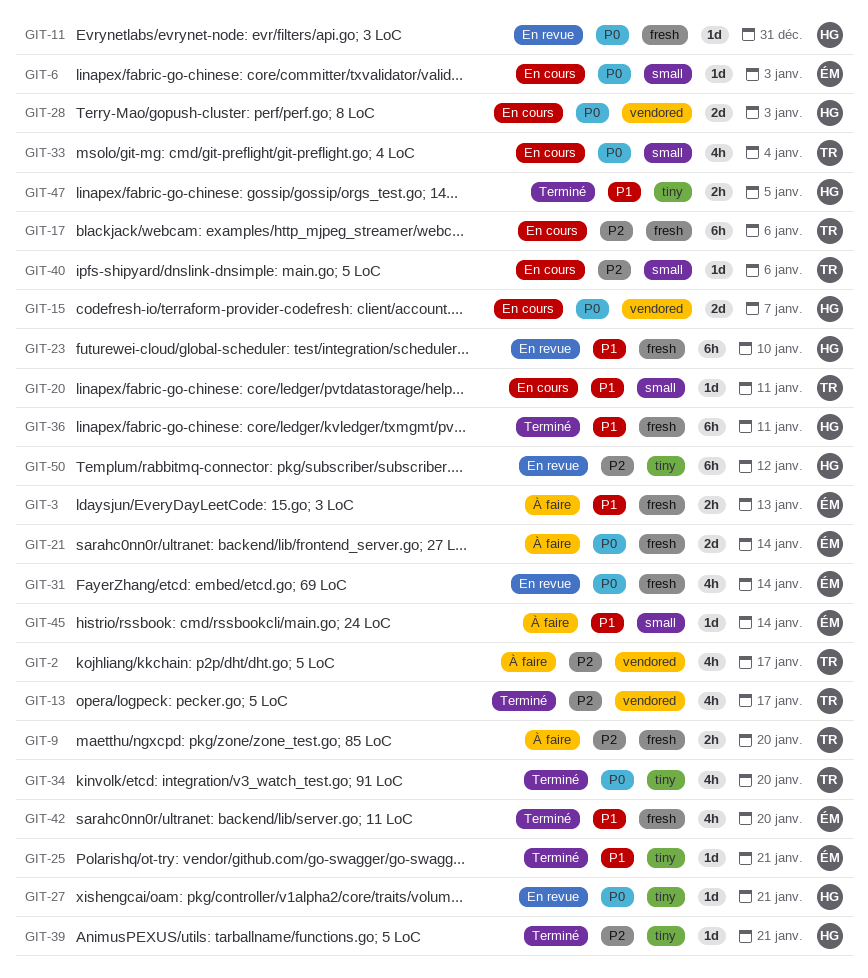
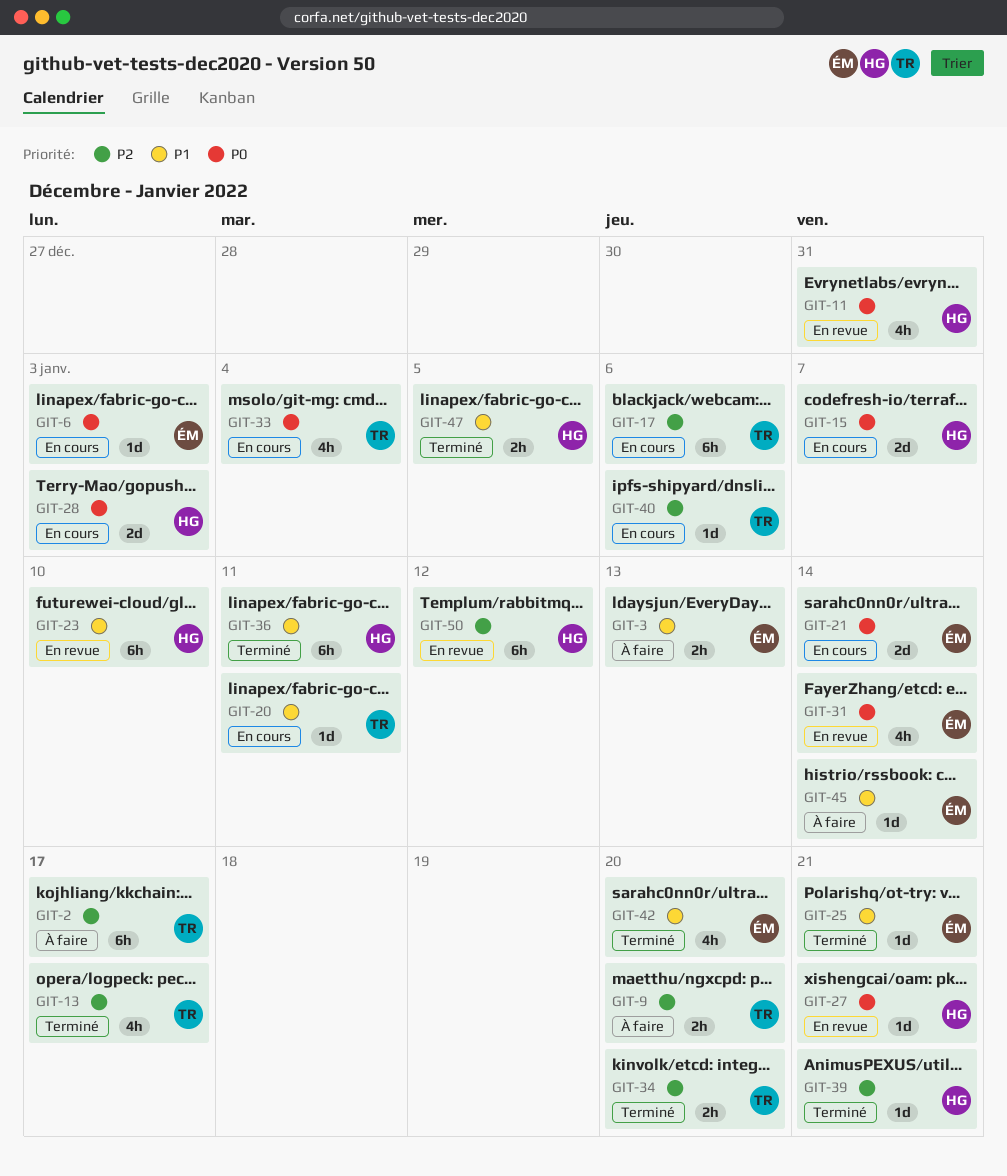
GIT-2, estimate: 4h -> 6h
GIT-11, estimate: 1d -> 4h
GIT-21, status: À faire -> En cours
GIT-34, priority: P0 -> P2
GIT-34, estimate: 4h -> 2h

